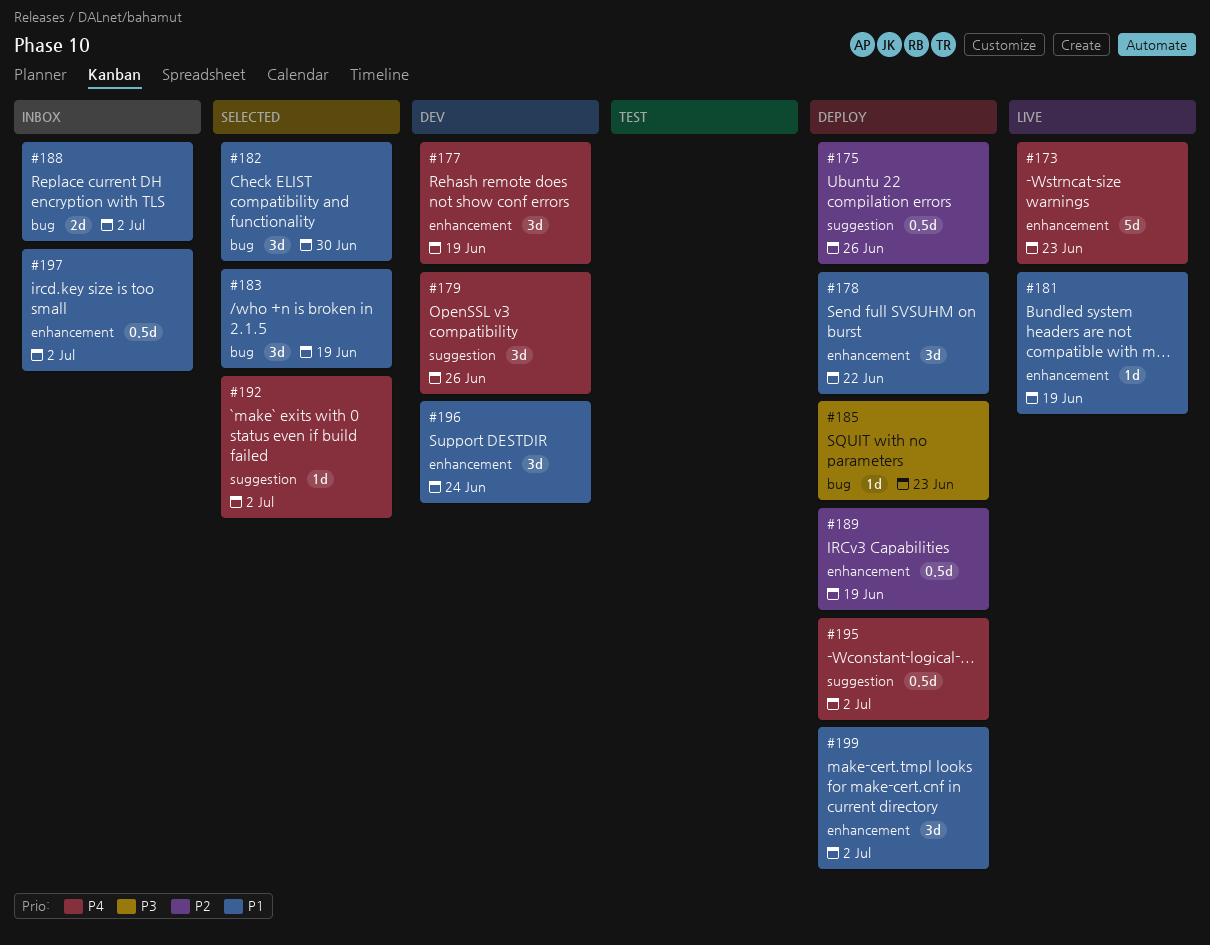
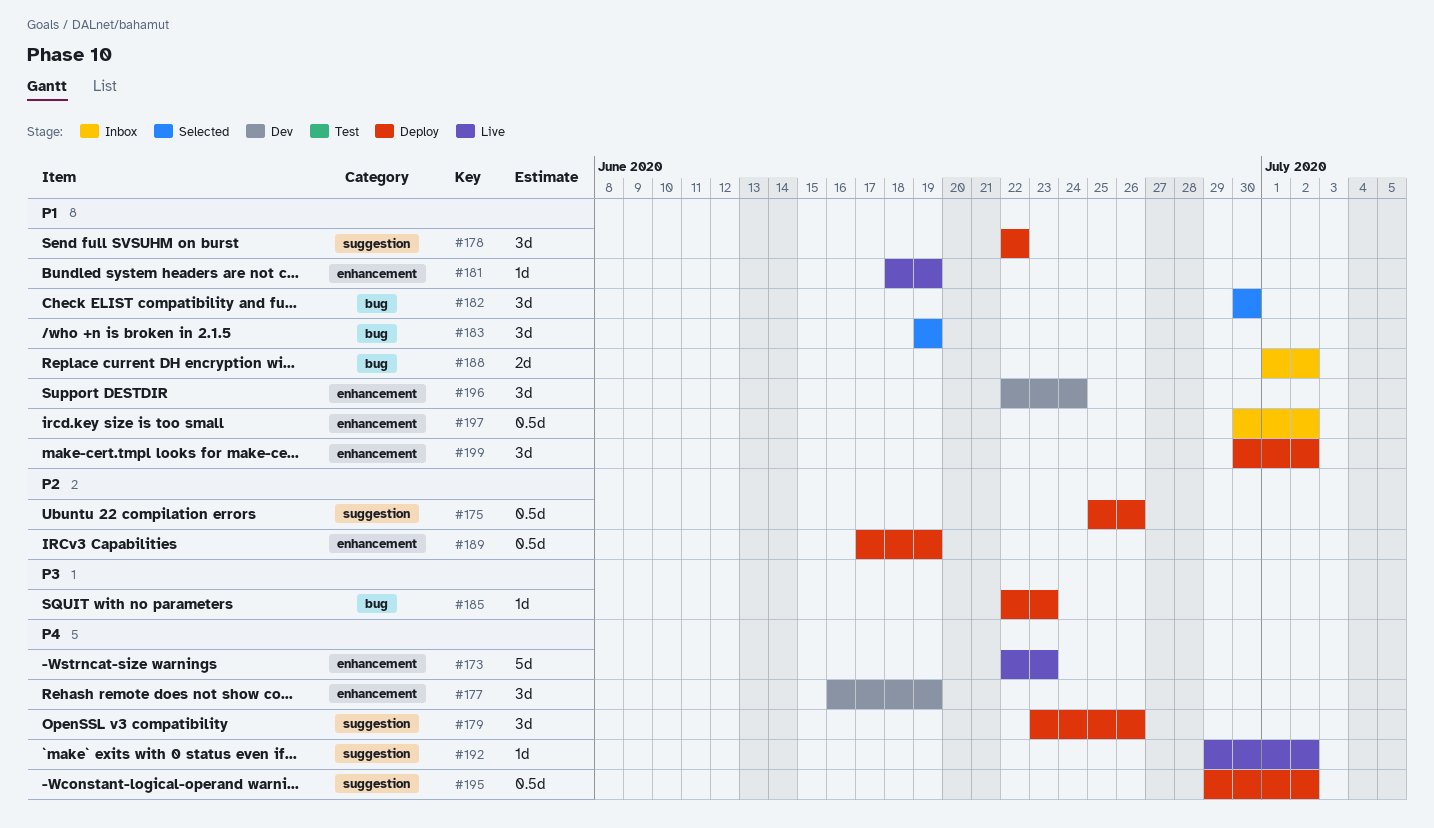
#178, label: enhancement -> suggestion
#179, status: Dev -> Deploy
#192, status: Selected -> Live

